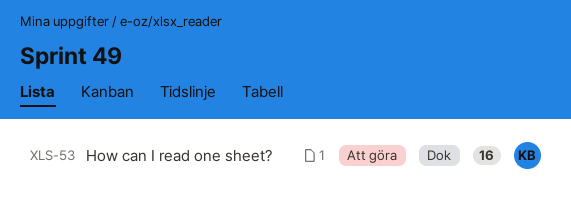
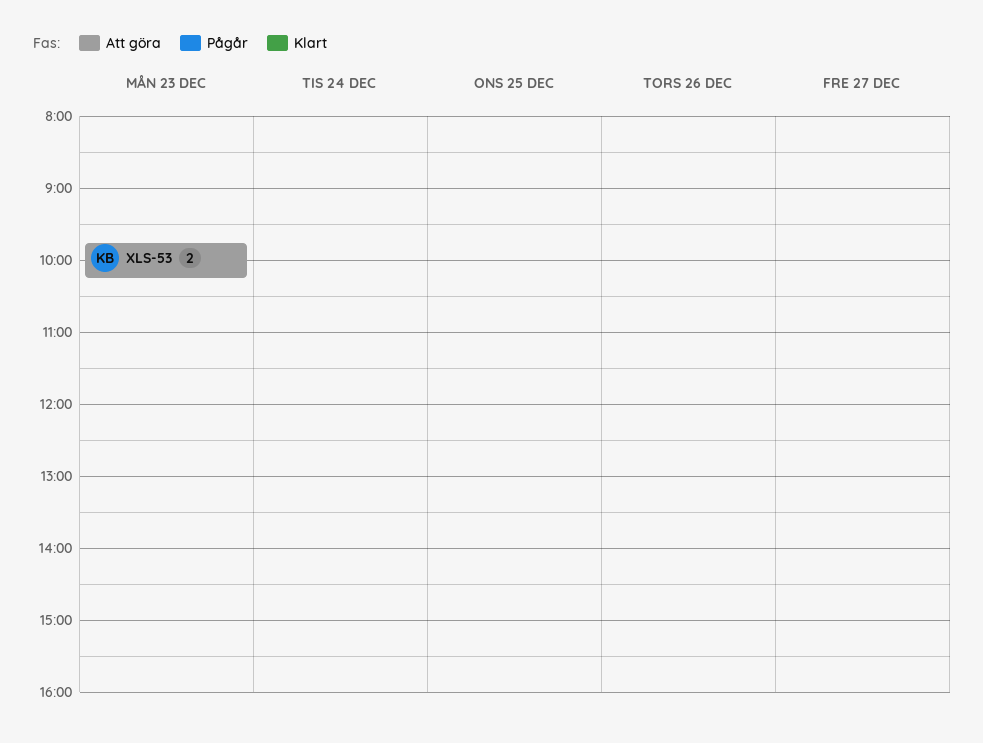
XLS-53, estimate: 16 -> 2

